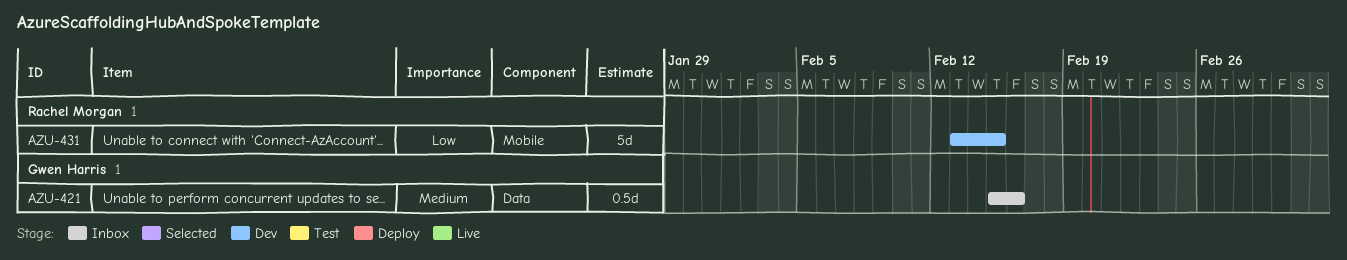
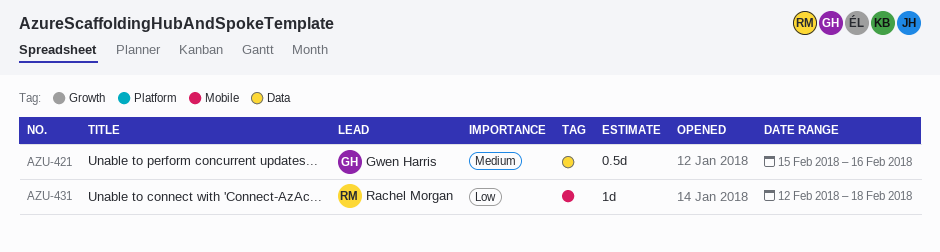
AZU-431, estimate: 5d -> 1d
AZU-431, start: Feb 13 -> Feb 12
AZU-431, due: Feb 15 -> Feb 18

